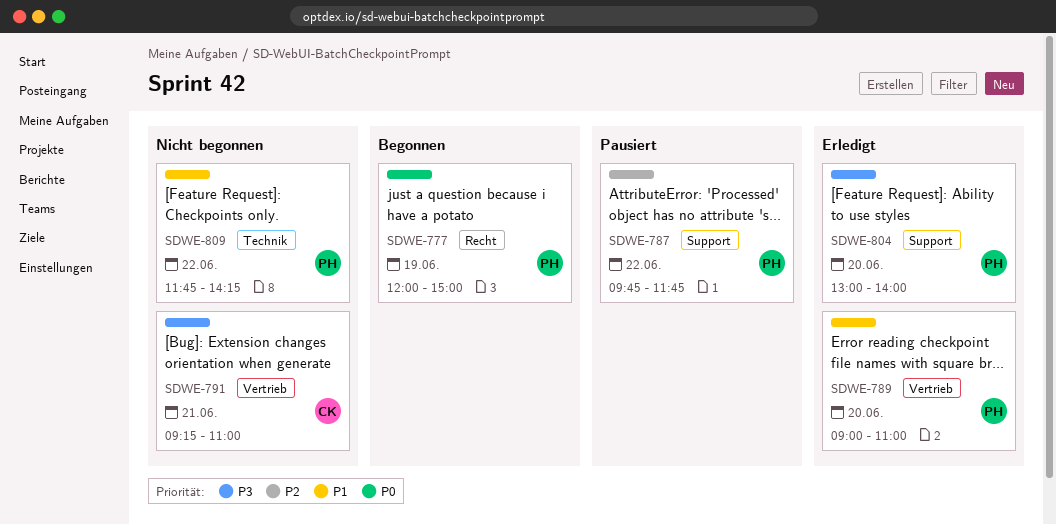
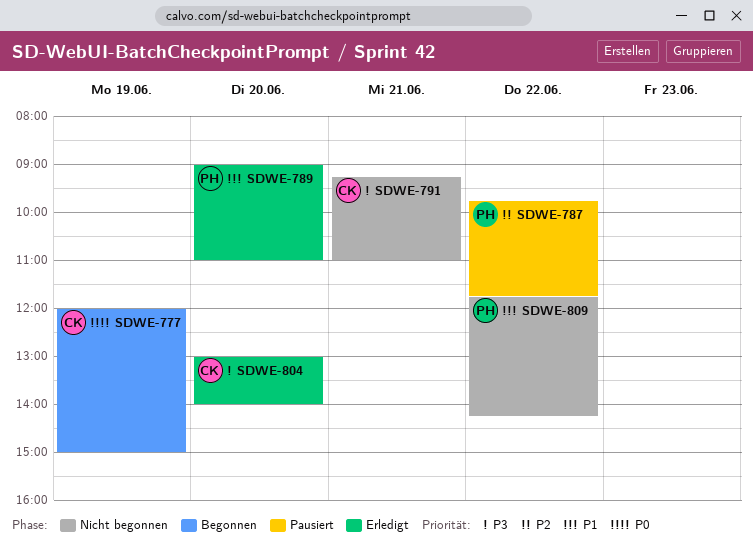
SDWE-777, owner: PH -> CK
SDWE-804, owner: PH -> CK

